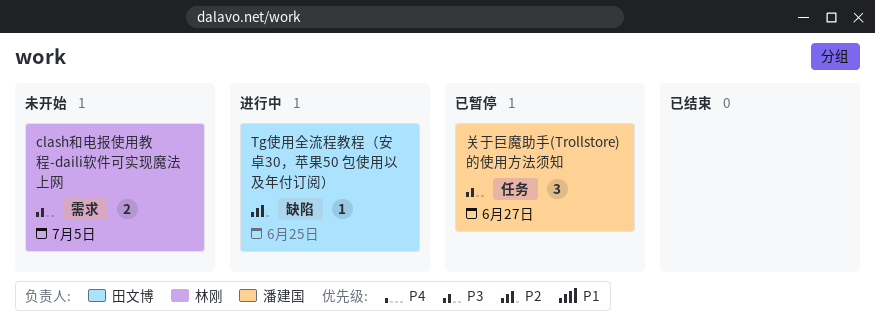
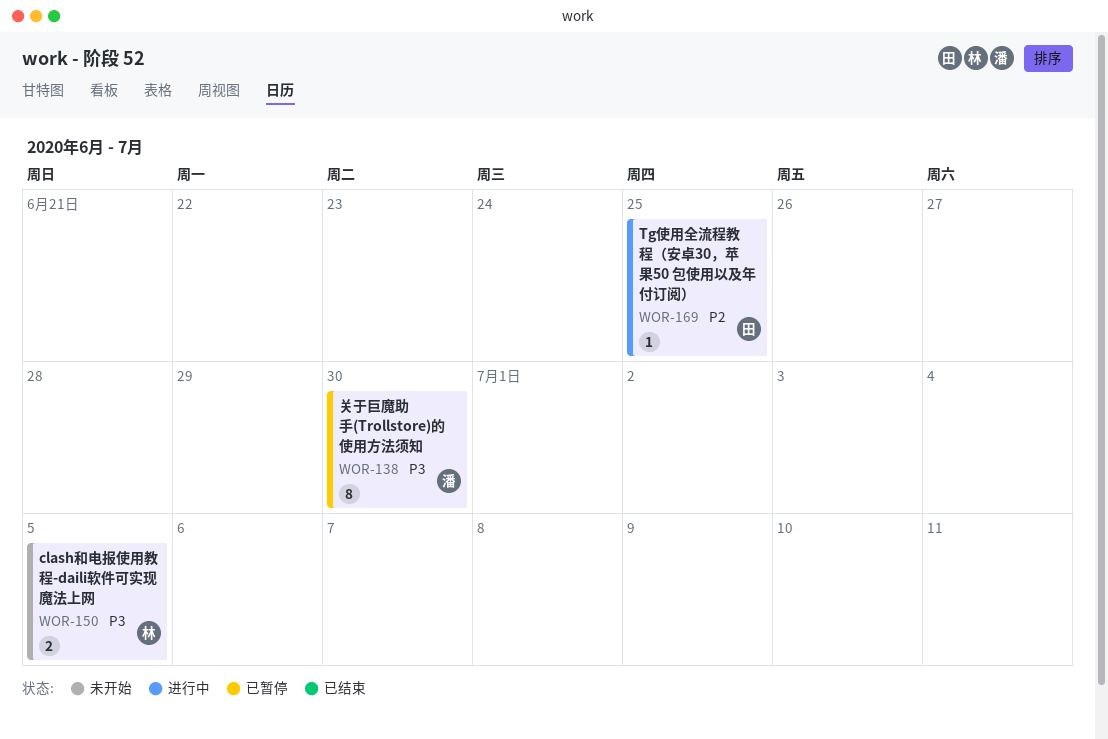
关于巨魔助手(Trollstore)的使用方法须知, estimate: 3 -> 8
关于巨魔助手(Trollstore)的使用方法须知, due: Jun 27 -> Jun 30

